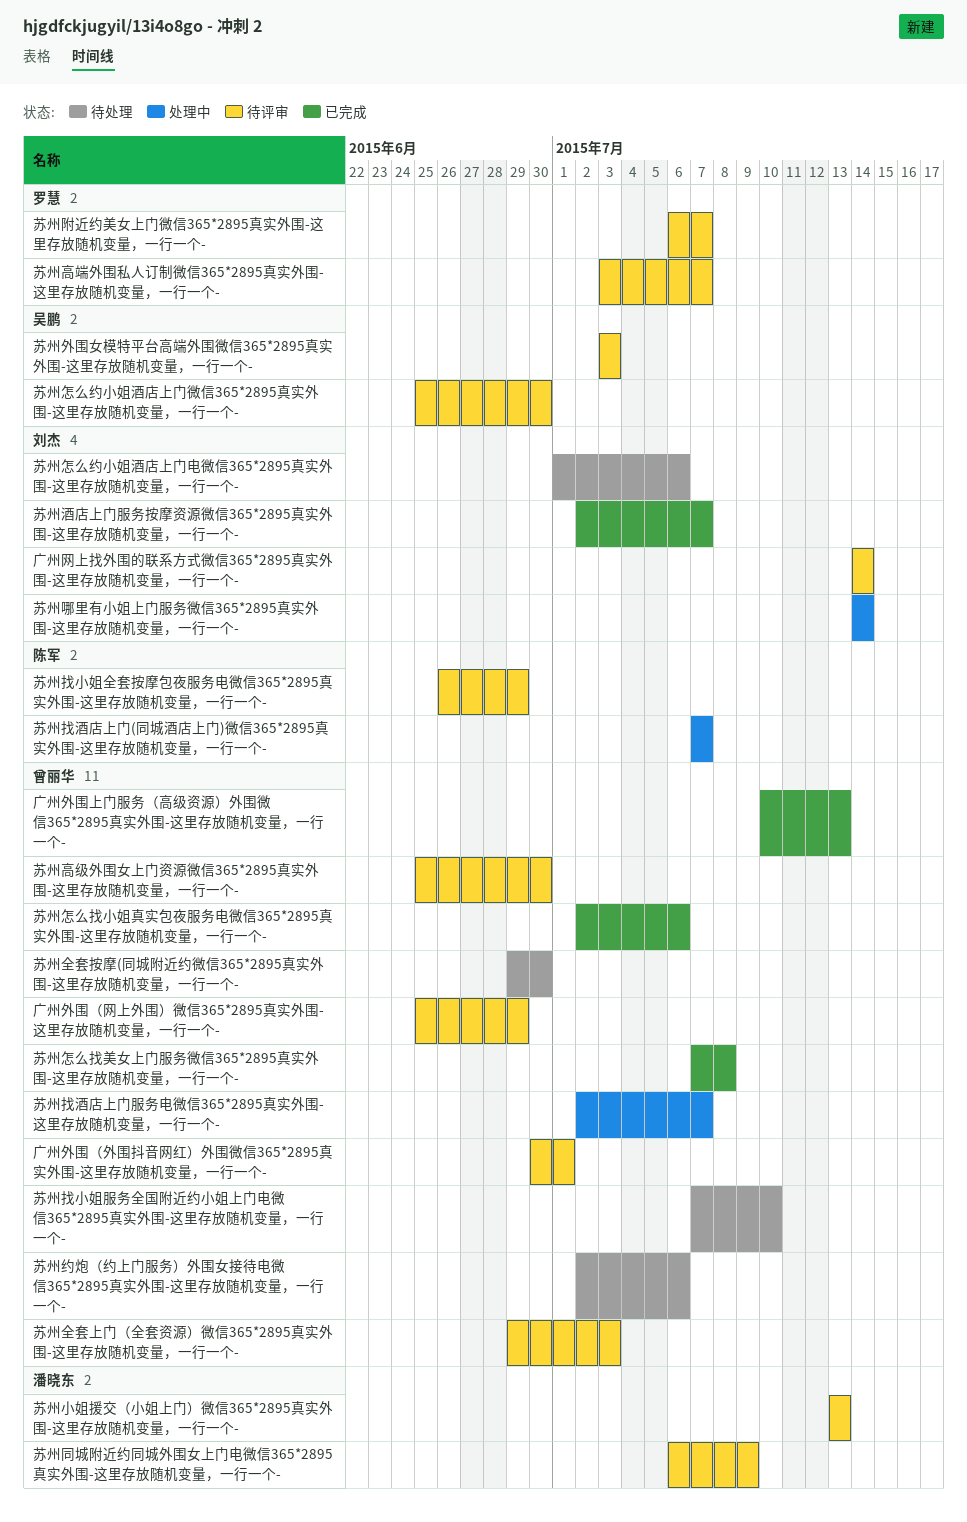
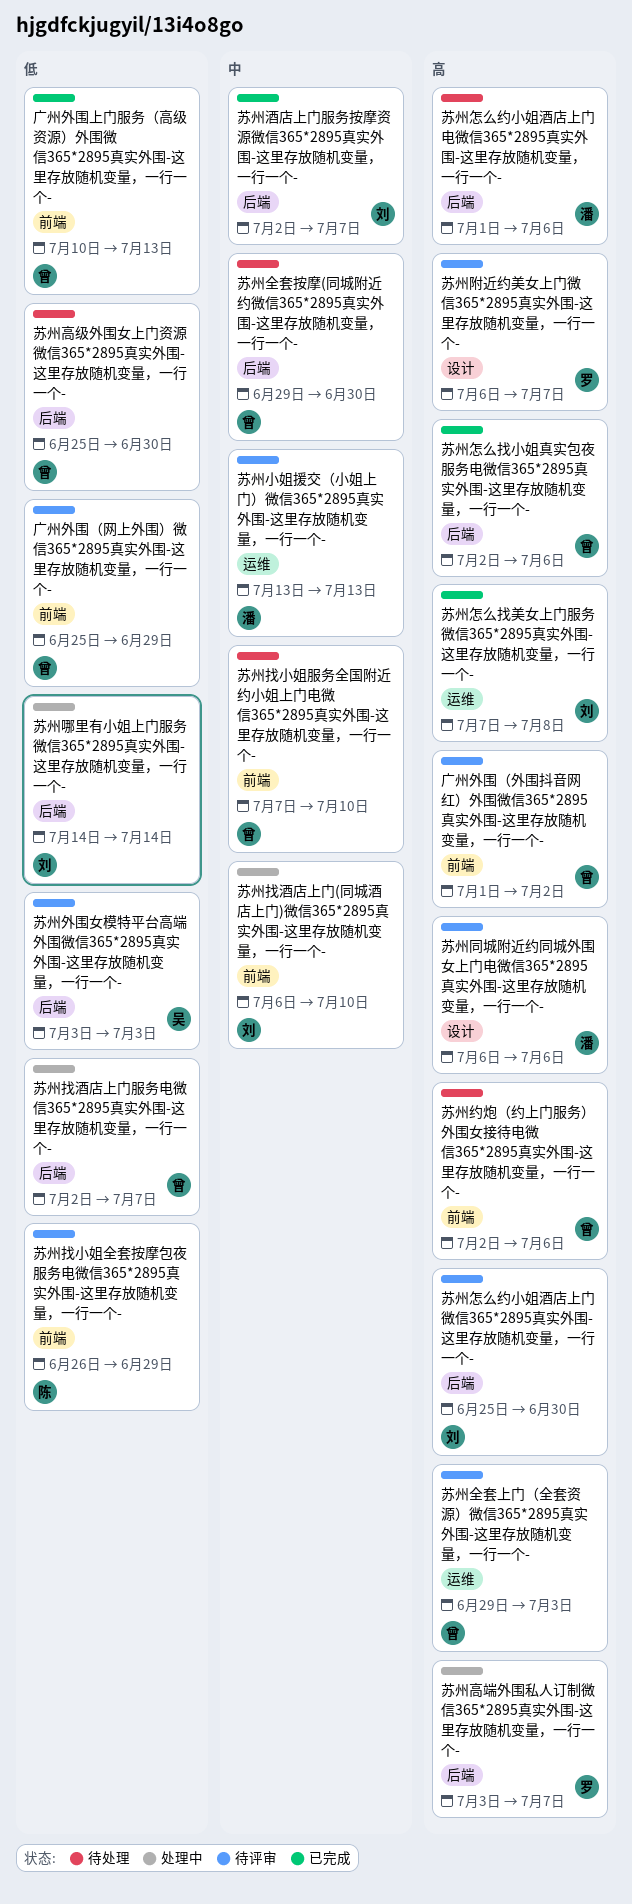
广州外围（外围抖音网红）外围微信365*2895真实外围-这里存放随机变量，一行一个-, start: Jun 30 -> Jul 1
广州外围（外围抖音网红）外围微信365*2895真实外围-这里存放随机变量，一行一个-, due: Jul 1 -> Jul 2
广州网上找外围的联系方式微信365*2895真实外围-这里存放随机变量，一行一个-: present -> none
苏州同城附近约同城外围女上门电微信365*2895真实外围-这里存放随机变量，一行一个-, due: Jul 9 -> Jul 6
苏州怎么找美女上门服务微信365*2895真实外围-这里存放随机变量，一行一个-, owner: 曾丽华 -> 刘杰
苏州怎么约小姐酒店上门微信365*2895真实外围-这里存放随机变量，一行一个-, owner: 吴鹏 -> 刘杰
苏州怎么约小姐酒店上门电微信365*2895真实外围-这里存放随机变量，一行一个-, owner: 刘杰 -> 潘晓东
苏州找酒店上门(同城酒店上门)微信365*2895真实外围-这里存放随机变量，一行一个-, owner: 陈军 -> 刘杰
苏州找酒店上门(同城酒店上门)微信365*2895真实外围-这里存放随机变量，一行一个-, start: Jul 7 -> Jul 6
苏州找酒店上门(同城酒店上门)微信365*2895真实外围-这里存放随机变量，一行一个-, due: Jul 7 -> Jul 10
苏州高端外围私人订制微信365*2895真实外围-这里存放随机变量，一行一个-, status: 待评审 -> 处理中
苏州高级外围女上门资源微信365*2895真实外围-这里存放随机变量，一行一个-, status: 待评审 -> 待处理

